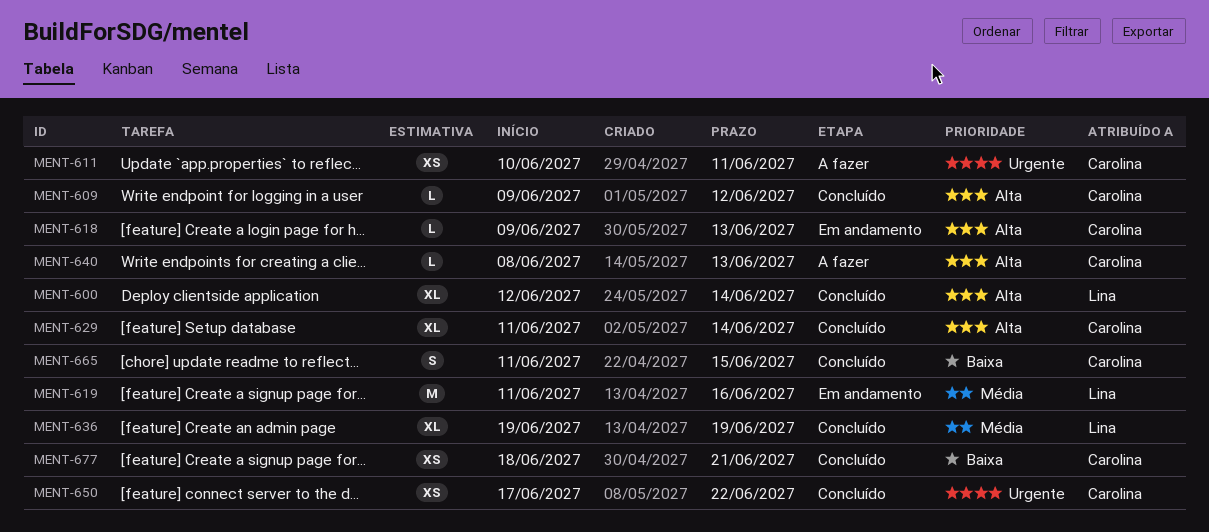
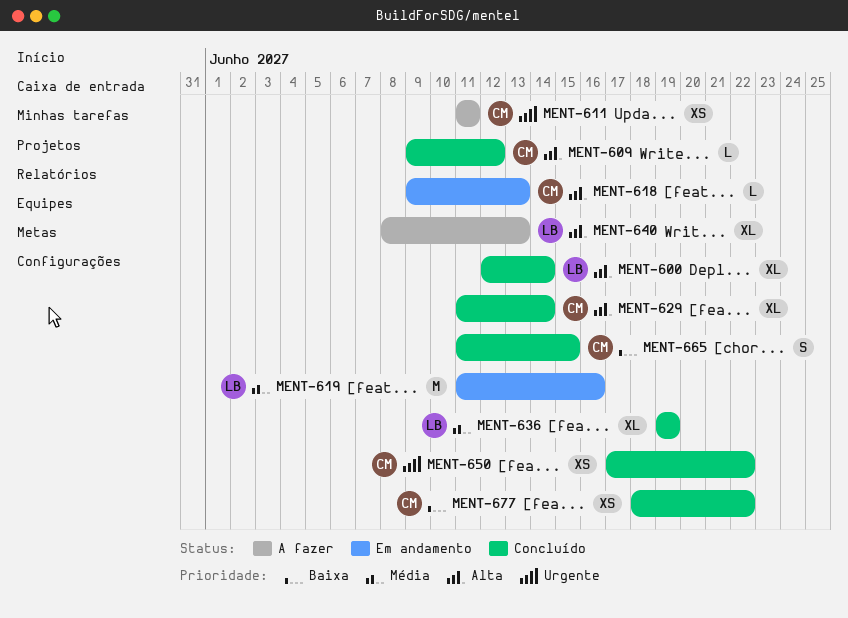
MENT-611, start: Jun 10 -> Jun 11
MENT-640, owner: Carolina -> Lina
MENT-640, estimate: L -> XL
MENT-677, due: Jun 21 -> Jun 22

